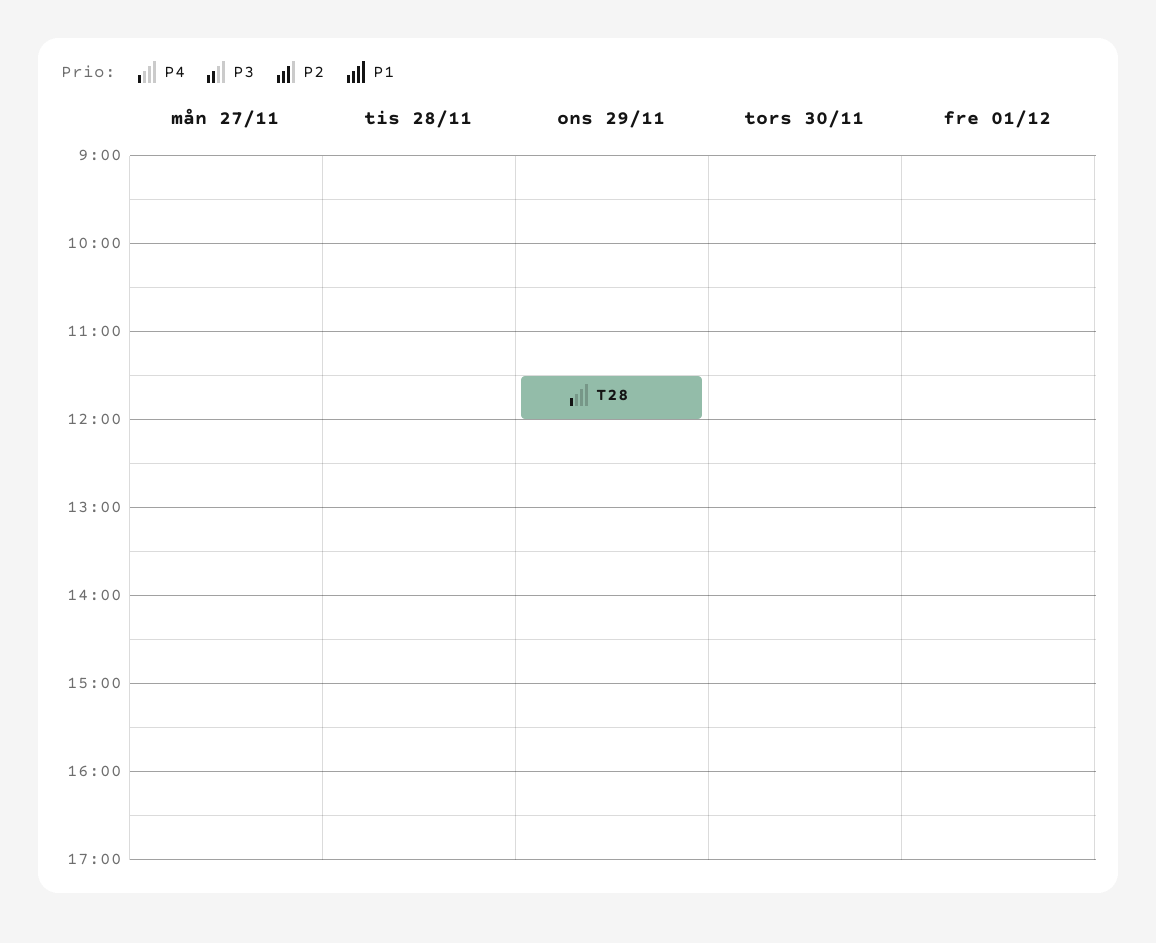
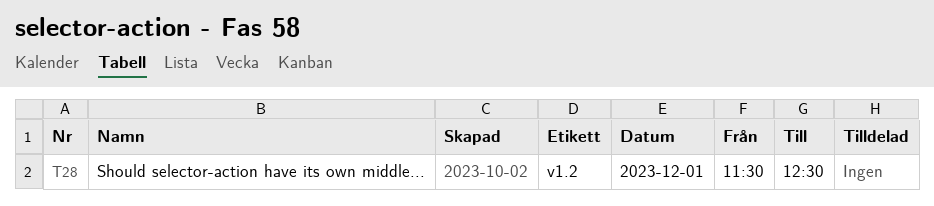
T28, day: Nov 29 -> Dec 1
T28, ends: 12:00 -> 12:30

